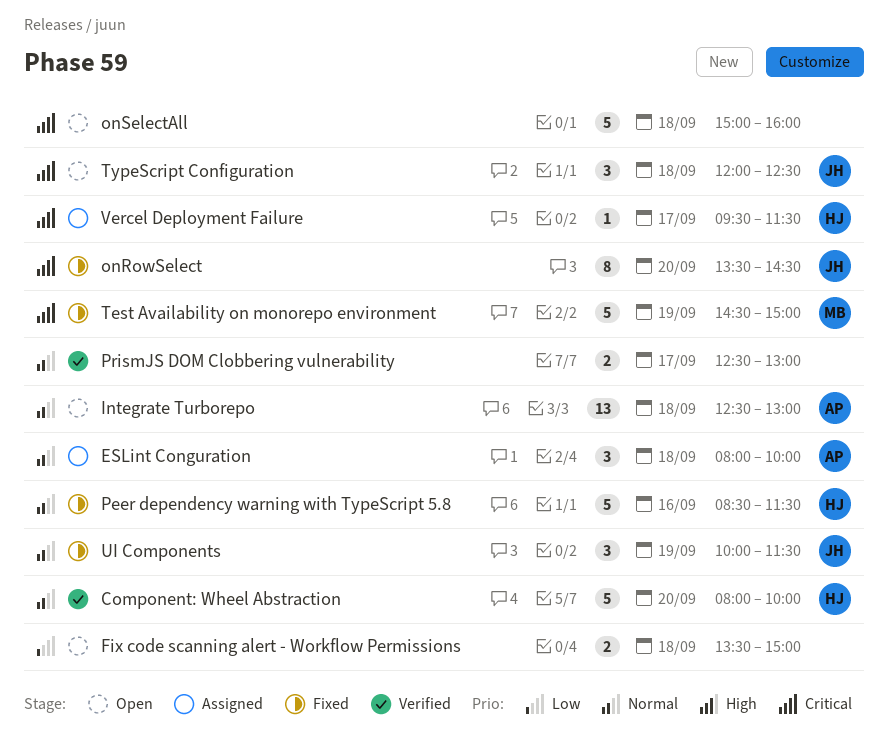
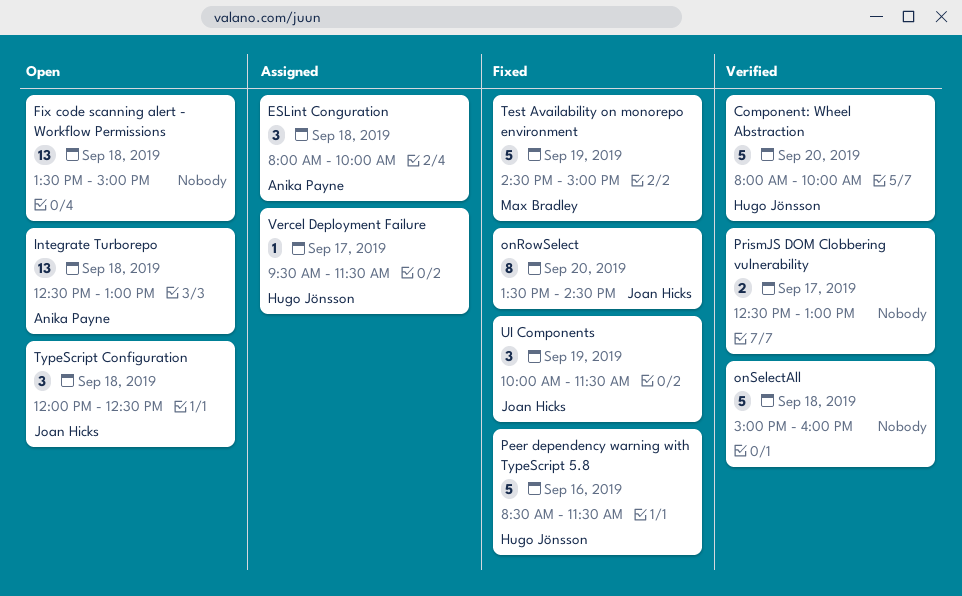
Fix code scanning alert - Workflow Permissions, estimate: 2 -> 13
onSelectAll, status: Open -> Verified

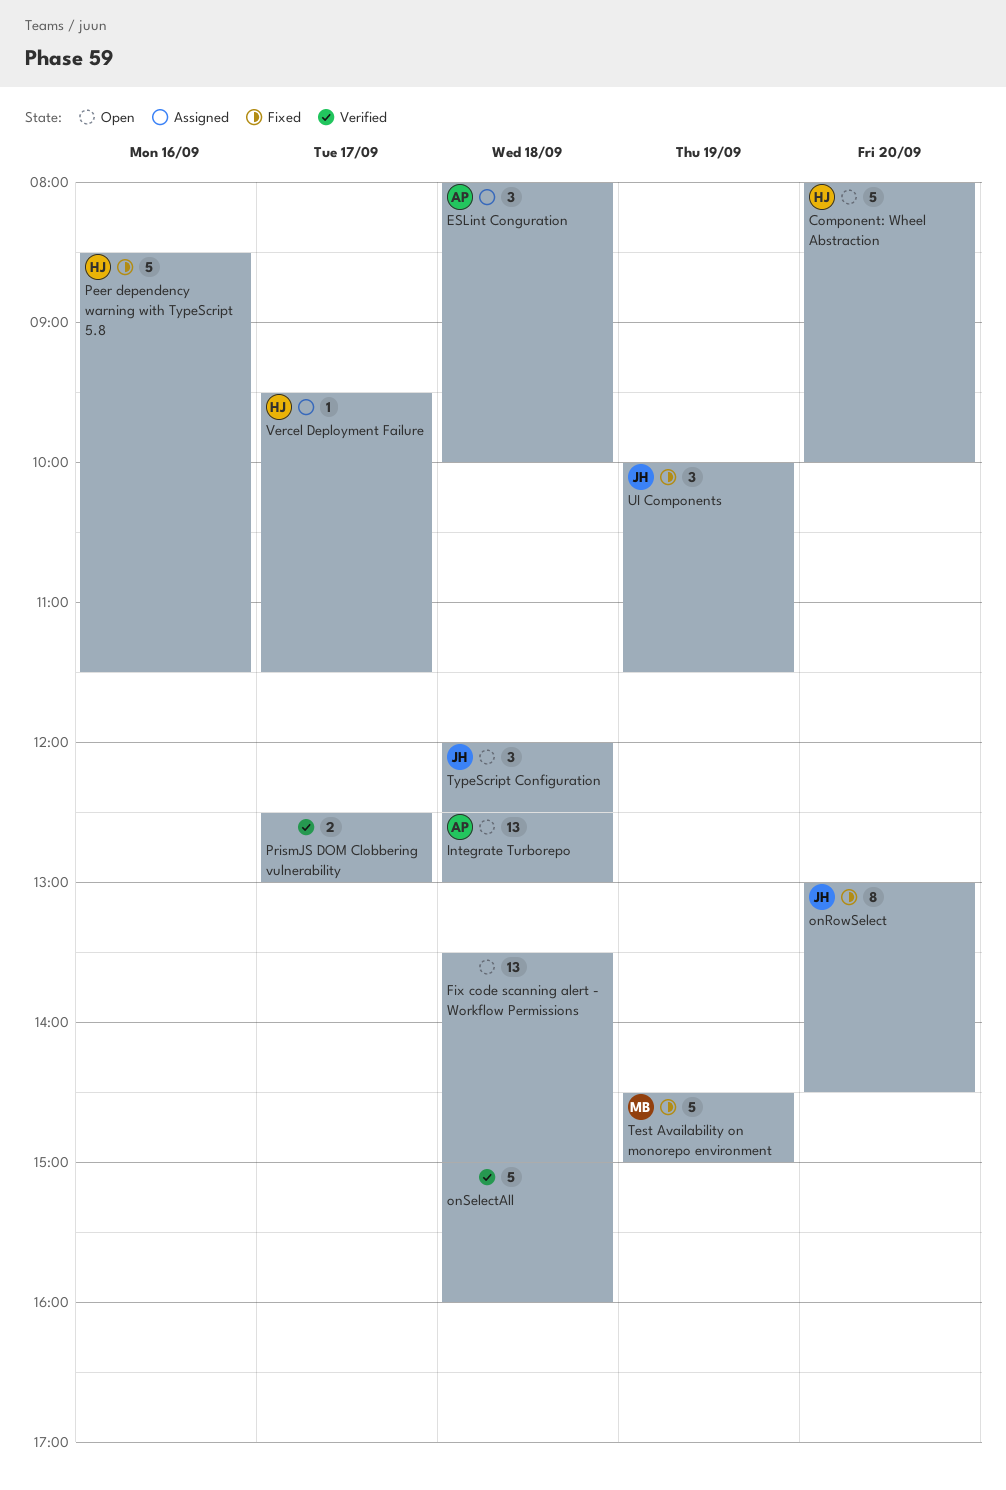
Component: Wheel Abstraction, status: Verified -> Open
onRowSelect, begins: 13:30 -> 13:00

